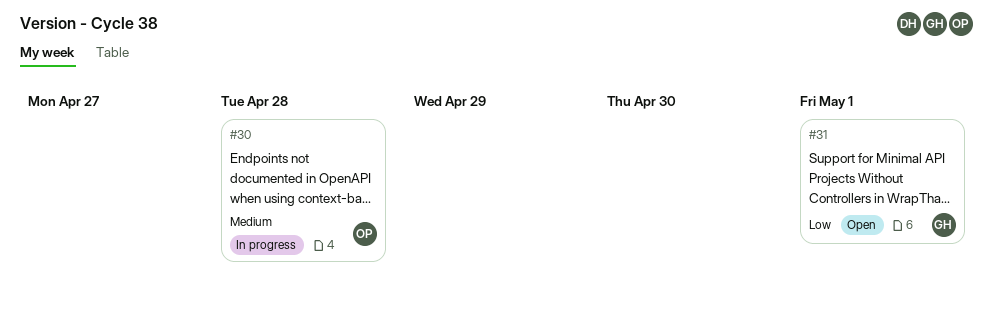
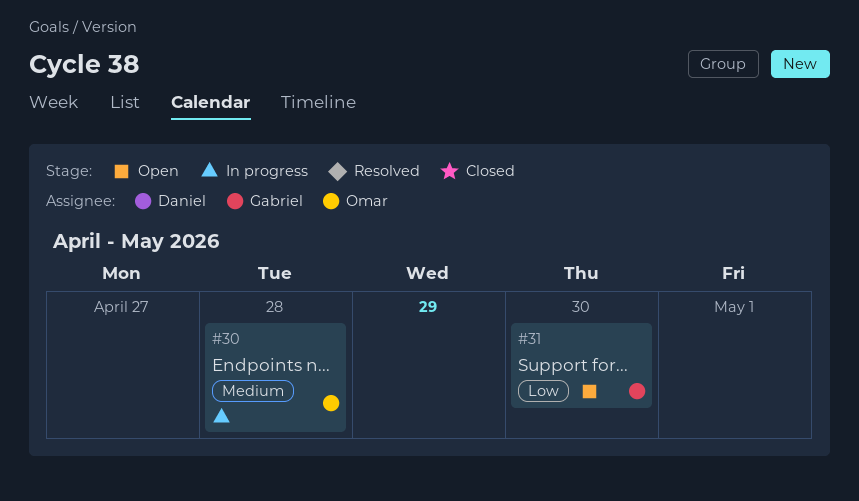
#31, due: May 1 -> Apr 30

